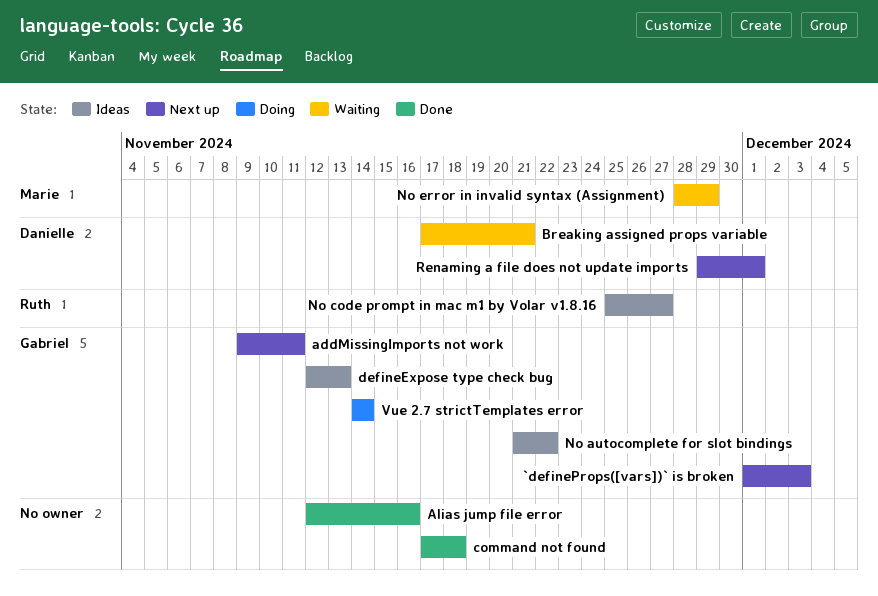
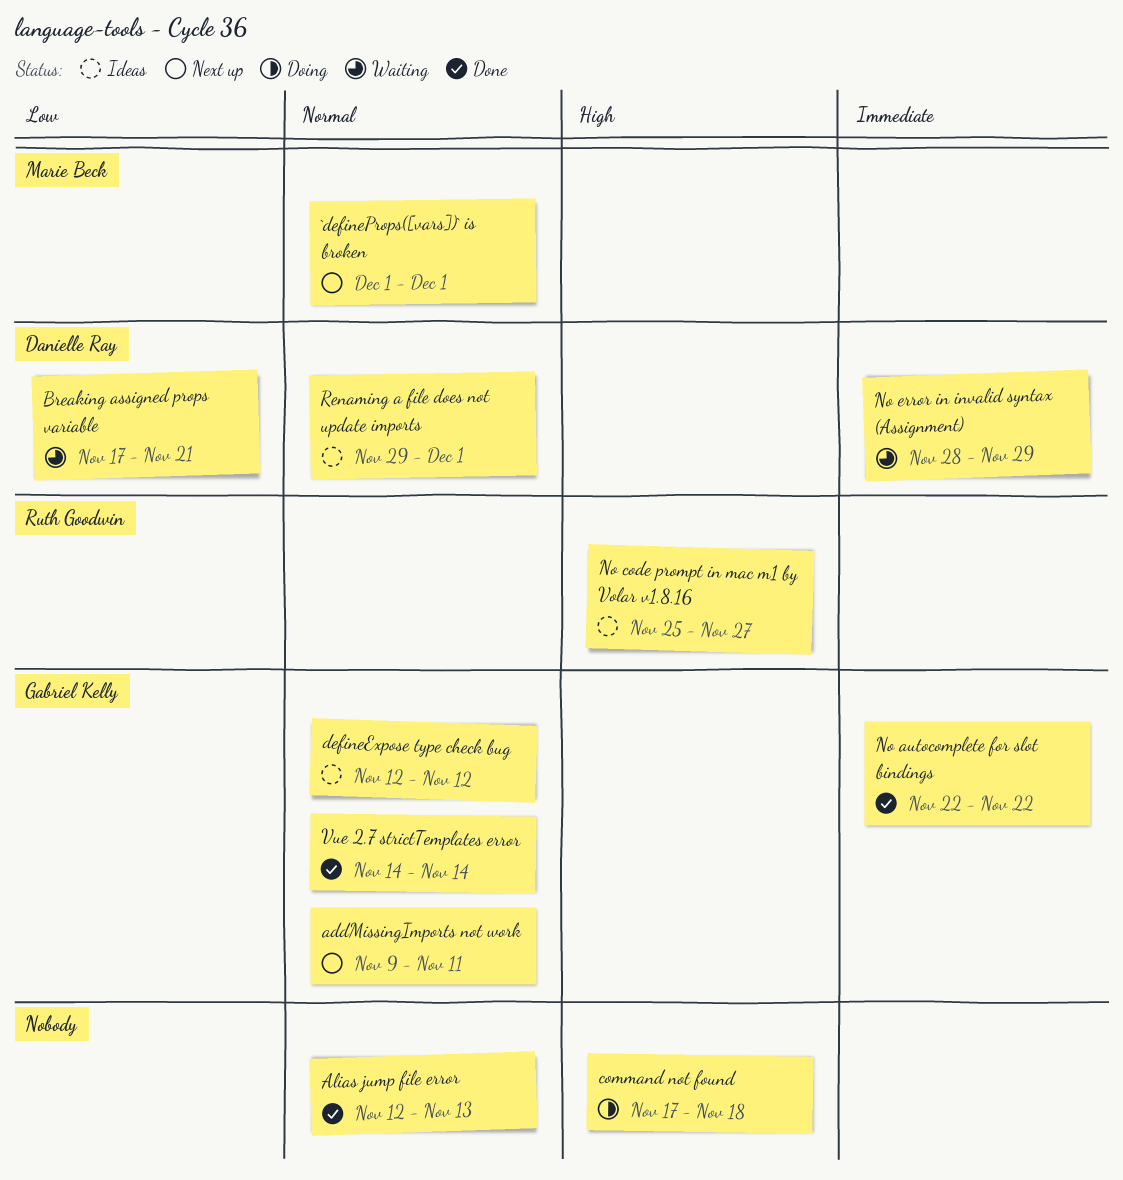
`defineProps([vars])` is broken, owner: Gabriel Kelly -> Marie Beck
`defineProps([vars])` is broken, due: Dec 3 -> Dec 1
Alias jump file error, due: Nov 16 -> Nov 13
command not found, status: Done -> Doing
defineExpose type check bug, due: Nov 13 -> Nov 12
No autocomplete for slot bindings, status: Ideas -> Done
No autocomplete for slot bindings, start: Nov 21 -> Nov 22
No error in invalid syntax (Assignment), owner: Marie Beck -> Danielle Ray
Renaming a file does not update imports, status: Next up -> Ideas
Vue 2.7 strictTemplates error, status: Doing -> Done

